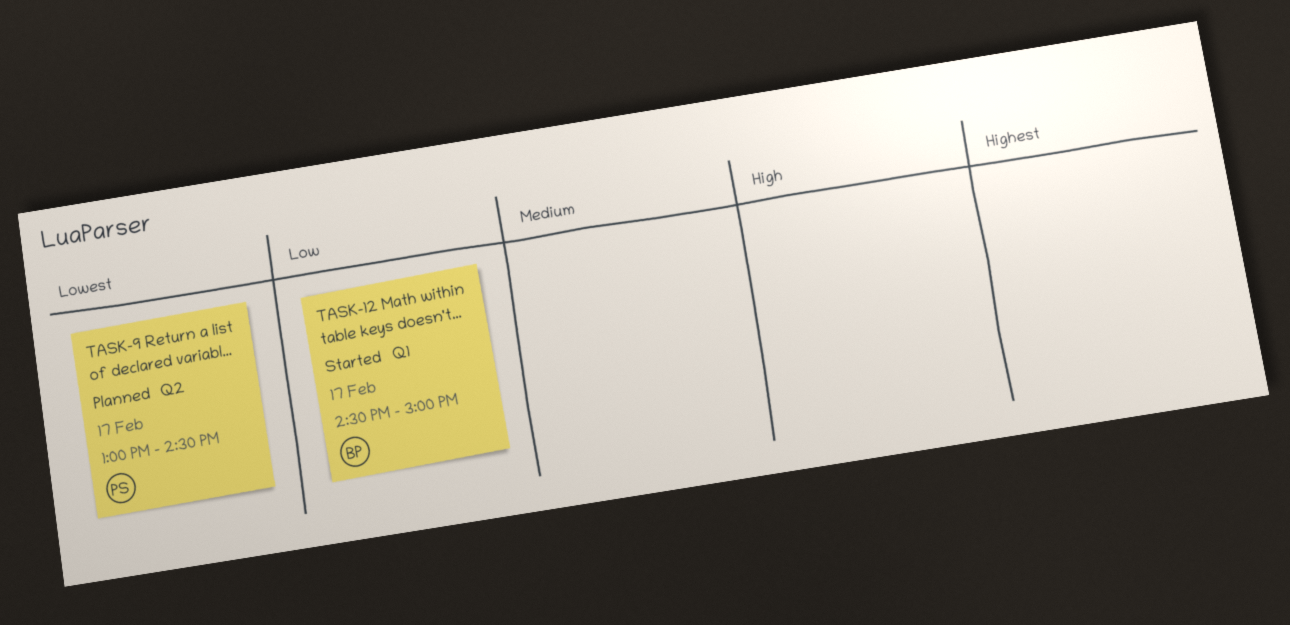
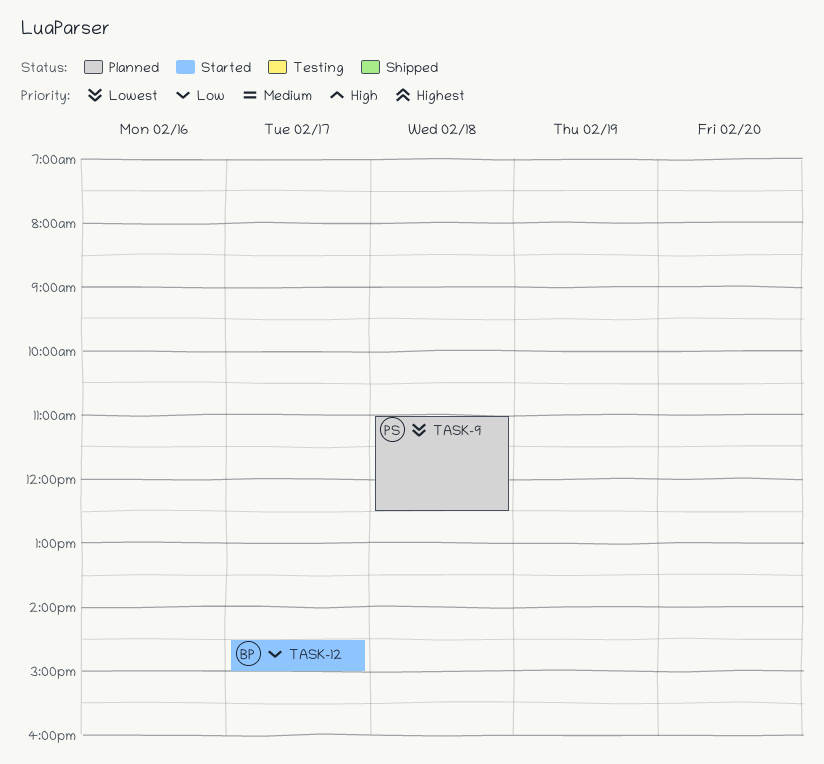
TASK-9, day: Feb 17 -> Feb 18
TASK-9, begins: 13:00 -> 11:00
TASK-9, ends: 14:30 -> 12:30

